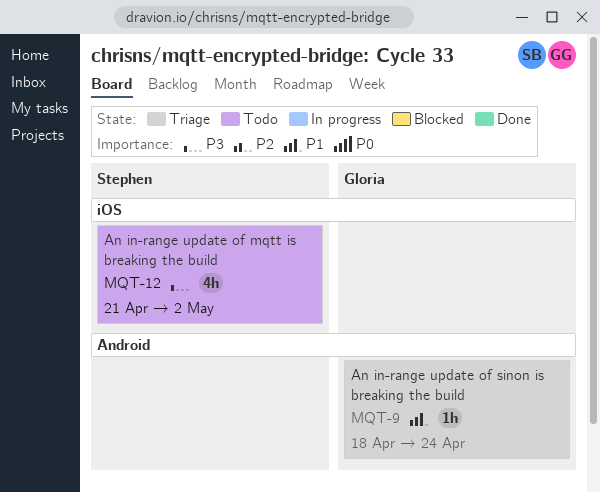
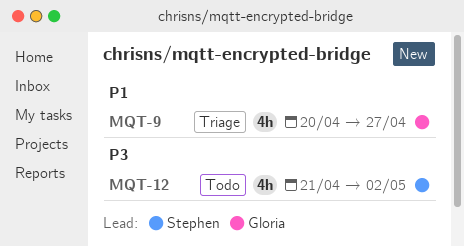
MQT-9, estimate: 1h -> 4h
MQT-9, start: Apr 18 -> Apr 20
MQT-9, due: Apr 24 -> Apr 27

